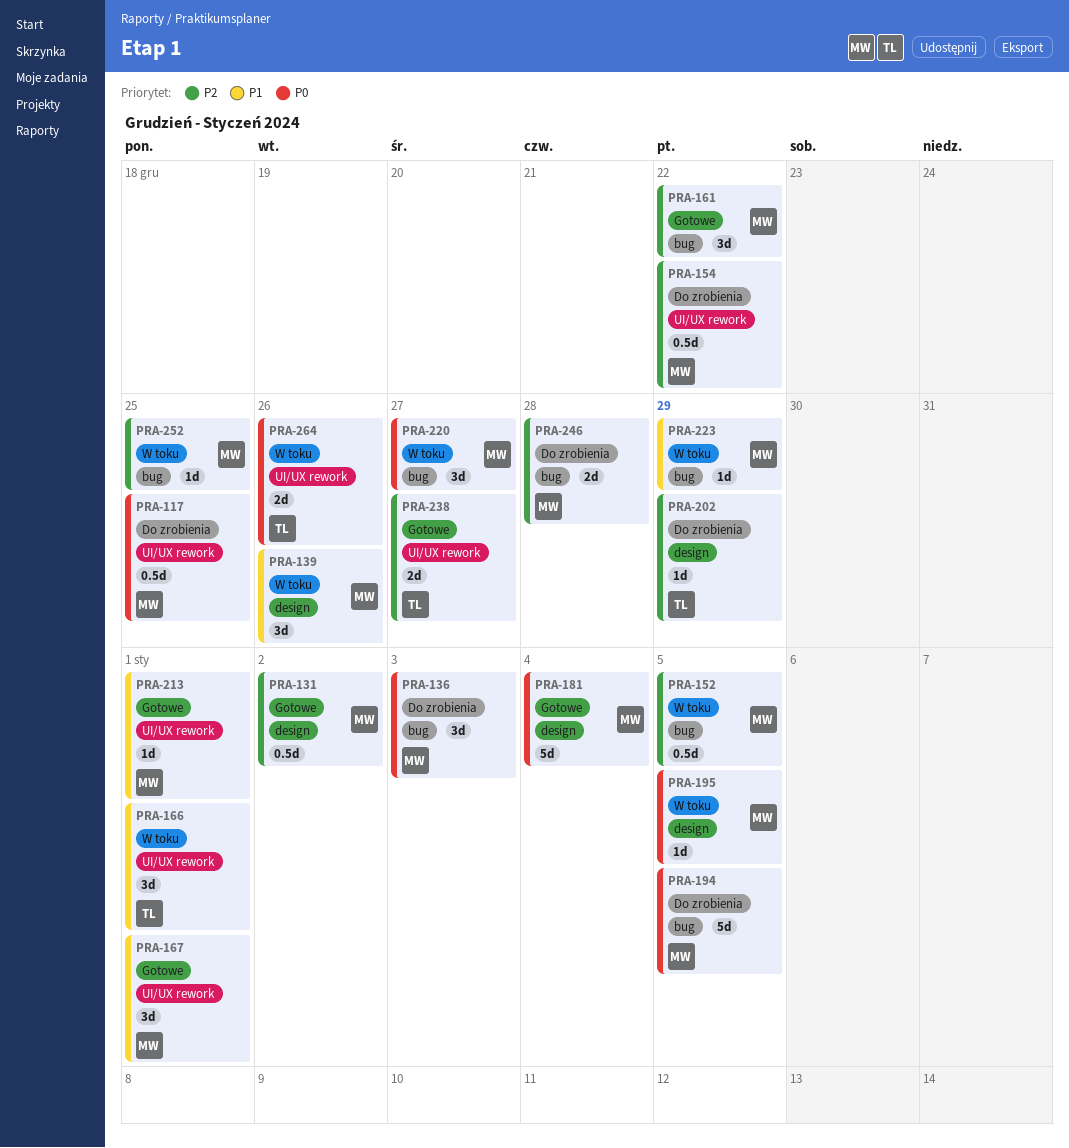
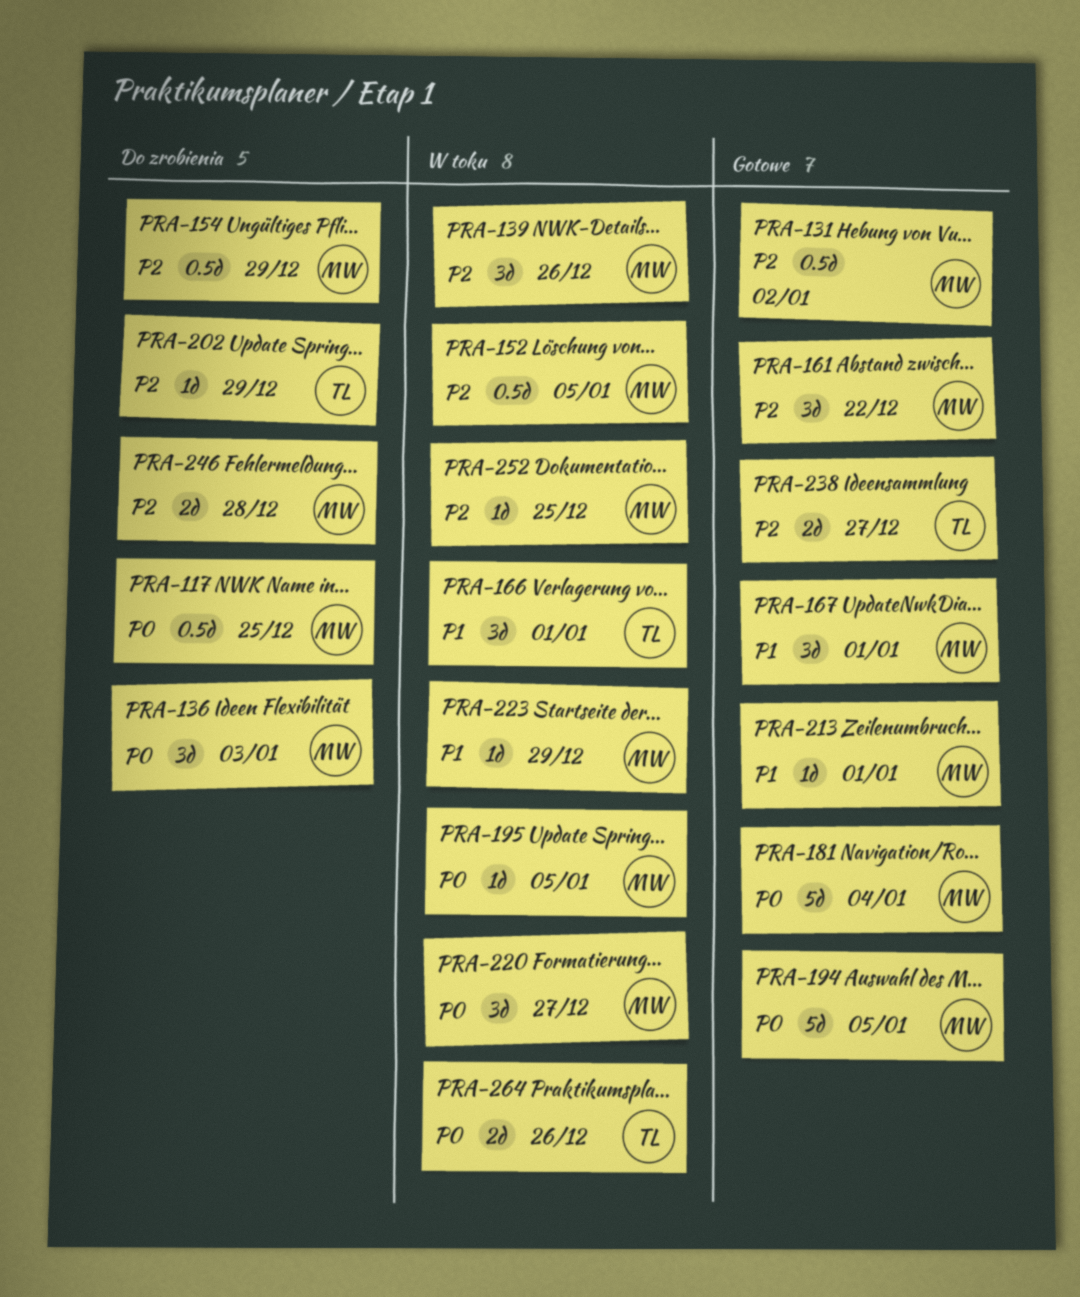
PRA-139, priority: P1 -> P2
PRA-154, due: Dec 22 -> Dec 29
PRA-194, status: Do zrobienia -> Gotowe

